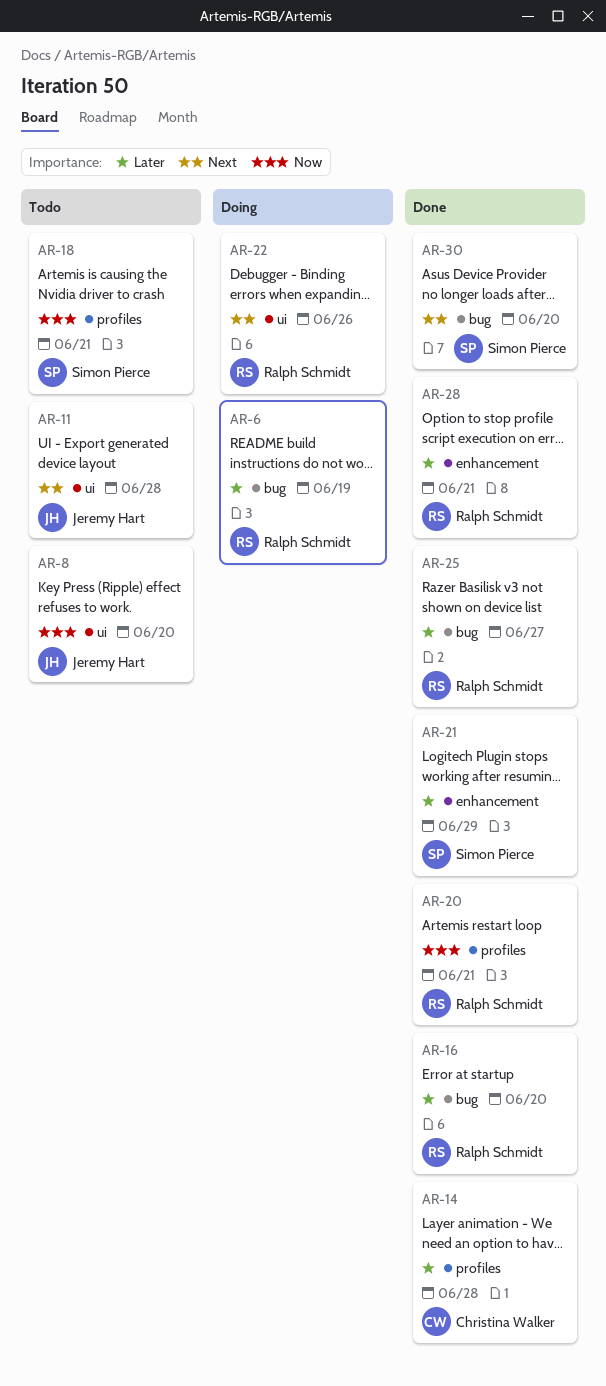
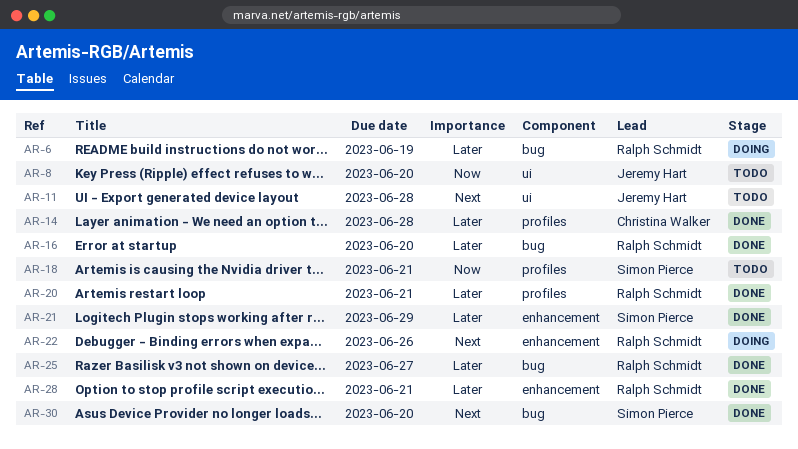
AR-20, priority: Now -> Later
AR-22, label: ui -> enhancement

